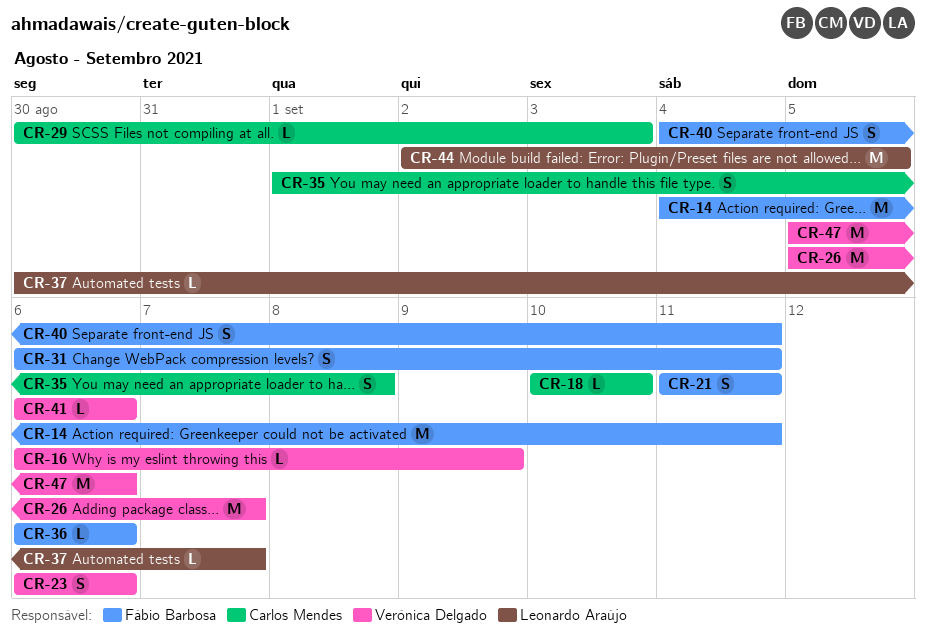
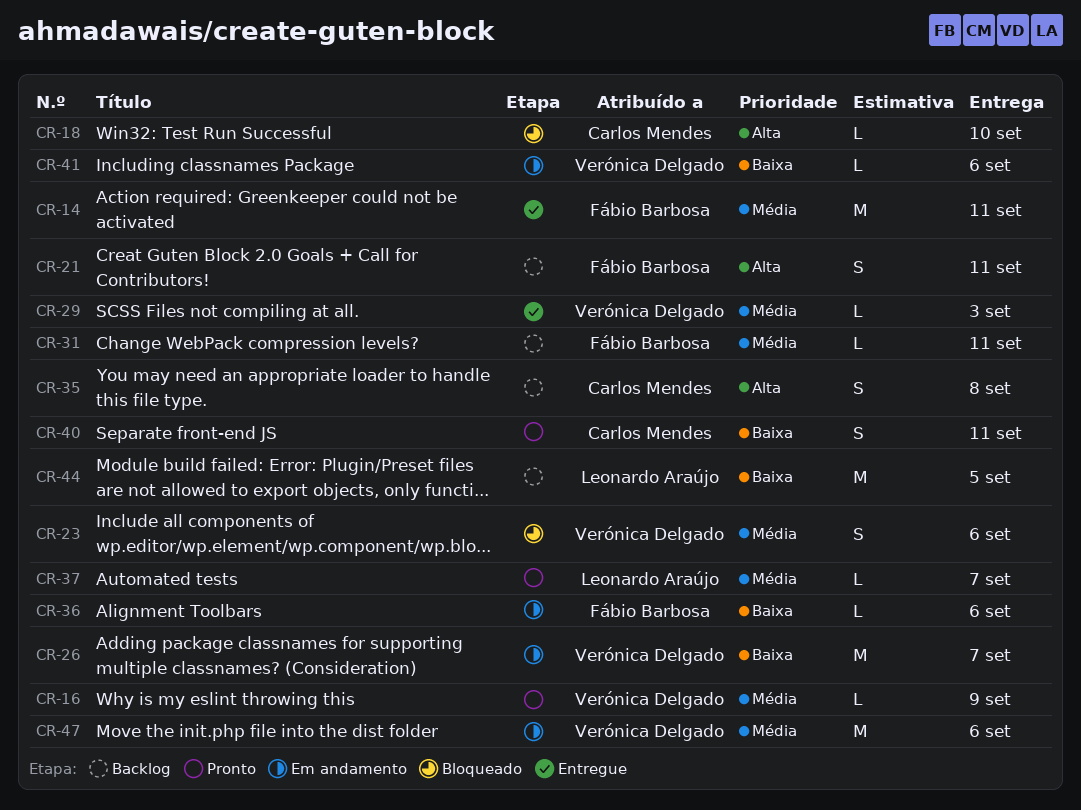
CR-29, owner: Carlos Mendes -> Verónica Delgado
CR-31, estimate: S -> L
CR-40, owner: Fábio Barbosa -> Carlos Mendes

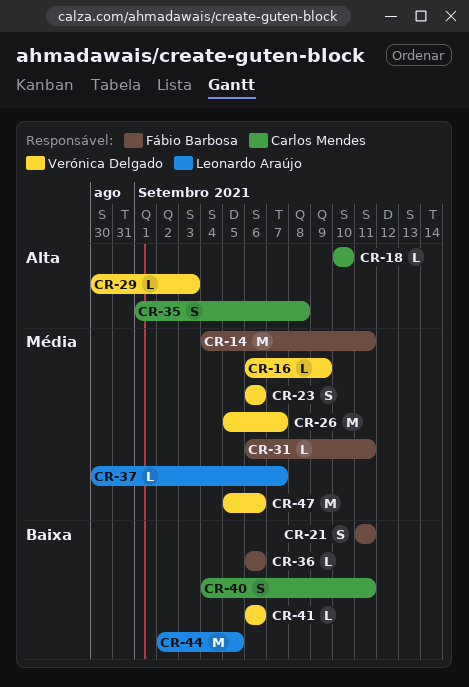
CR-21, priority: Alta -> Baixa
CR-26, priority: Baixa -> Média
CR-29, priority: Média -> Alta

